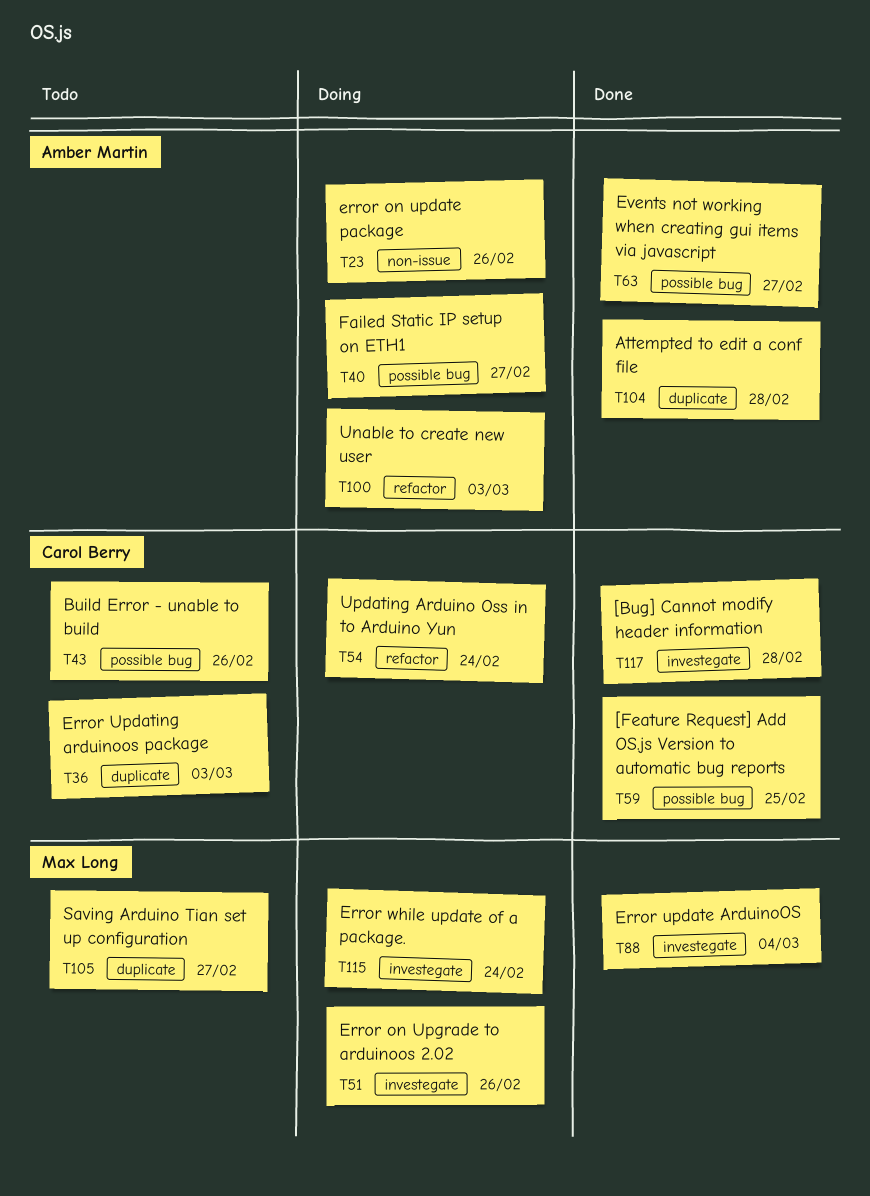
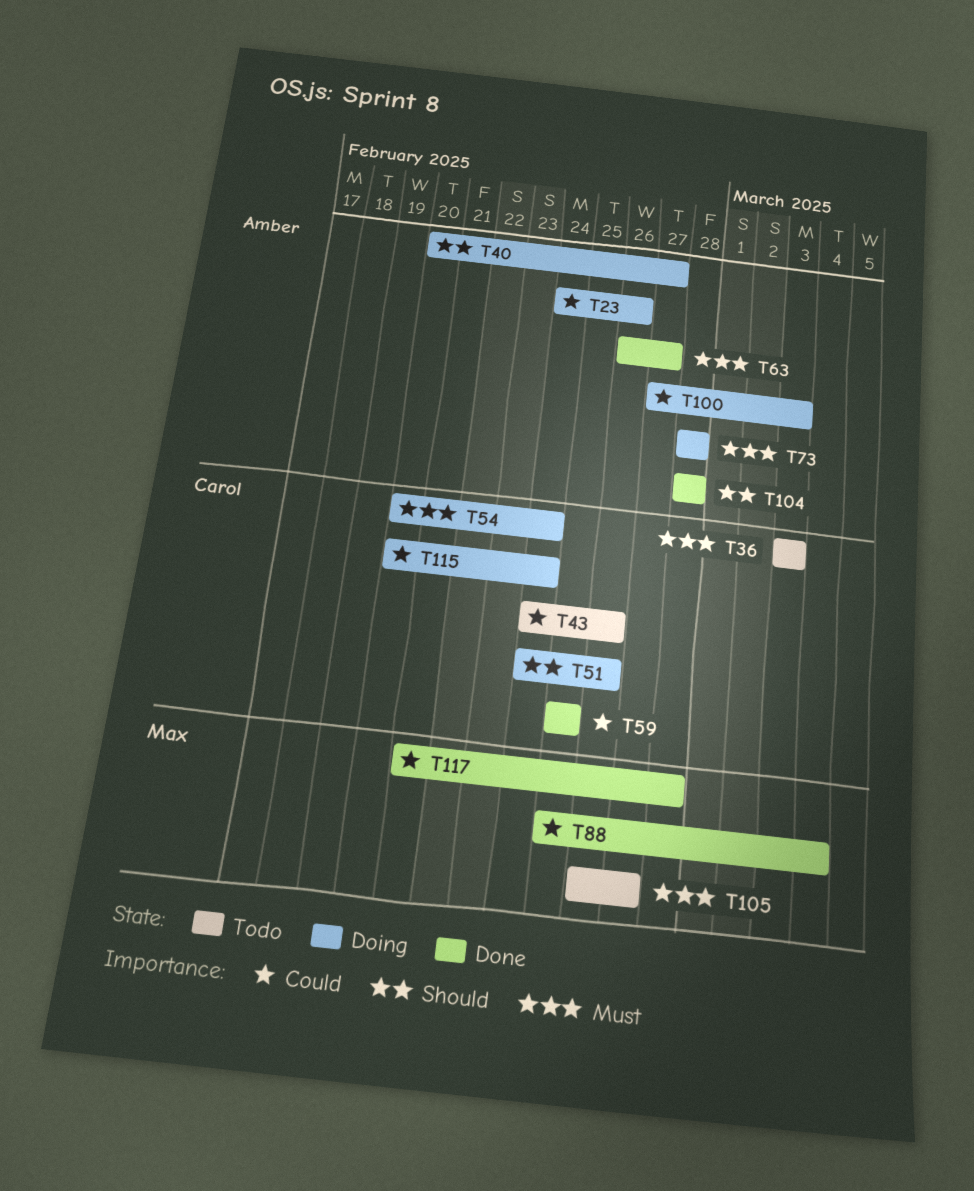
T51, owner: Max Long -> Carol Berry
T73: none -> present
T115, owner: Max Long -> Carol Berry
T117, owner: Carol Berry -> Max Long

